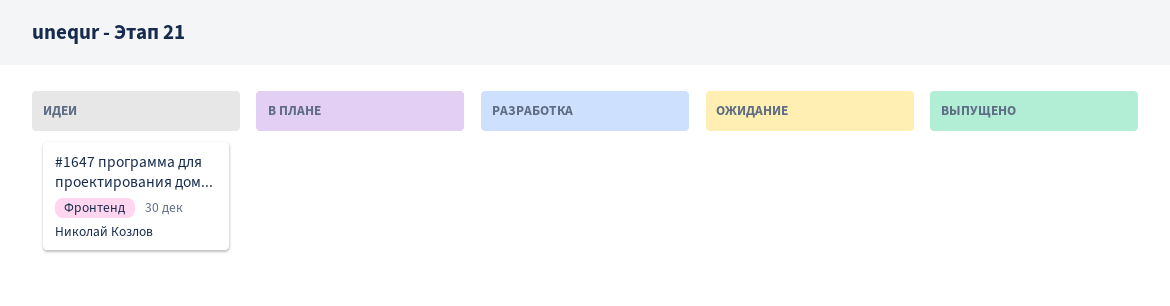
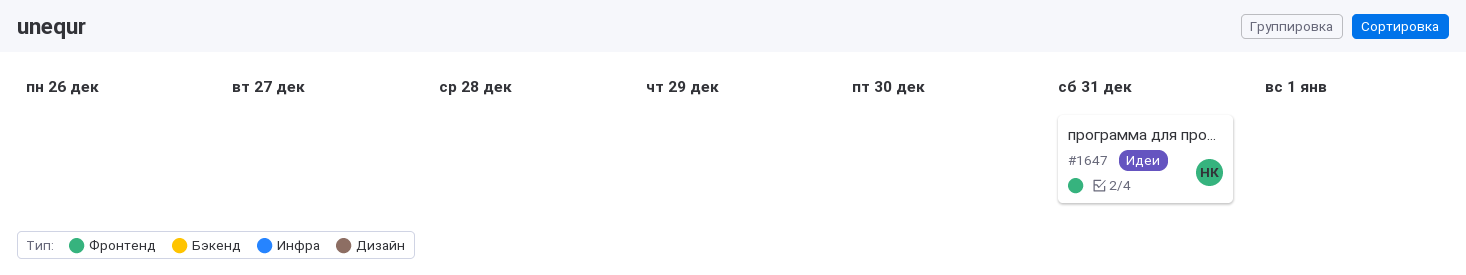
#1647, due: Dec 30 -> Dec 31

